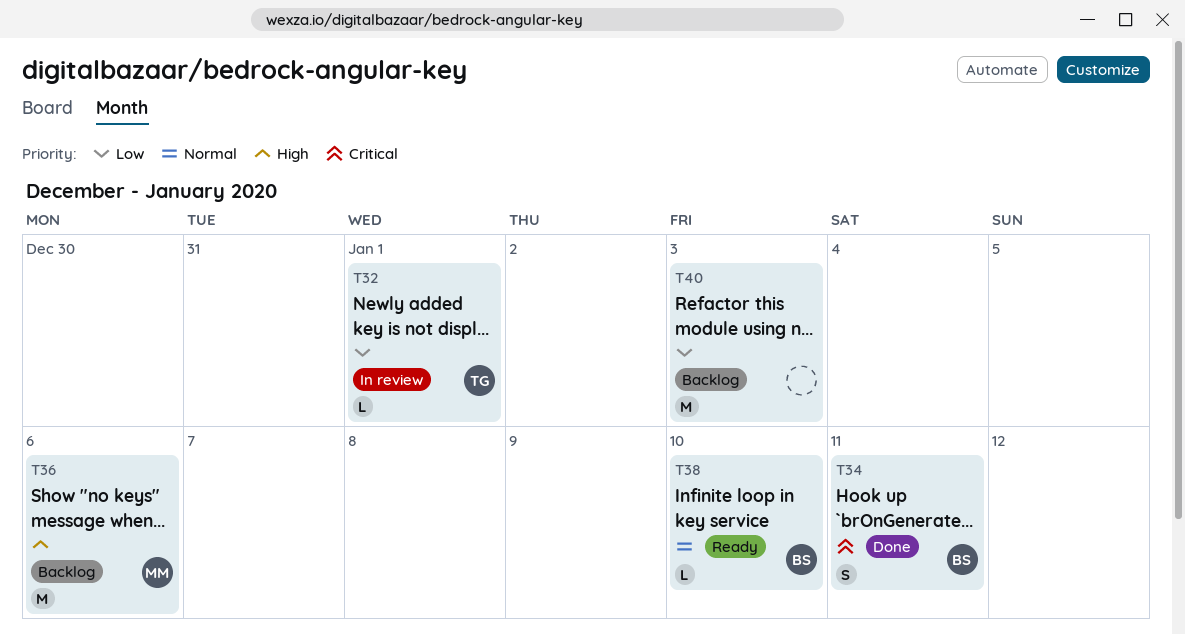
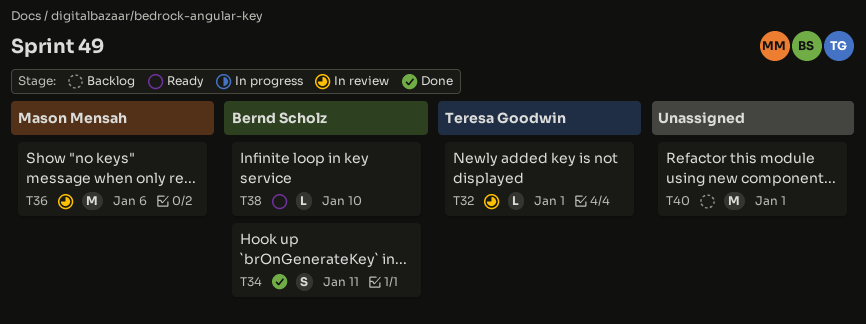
T36, status: Backlog -> In review
T40, due: Jan 3 -> Jan 1

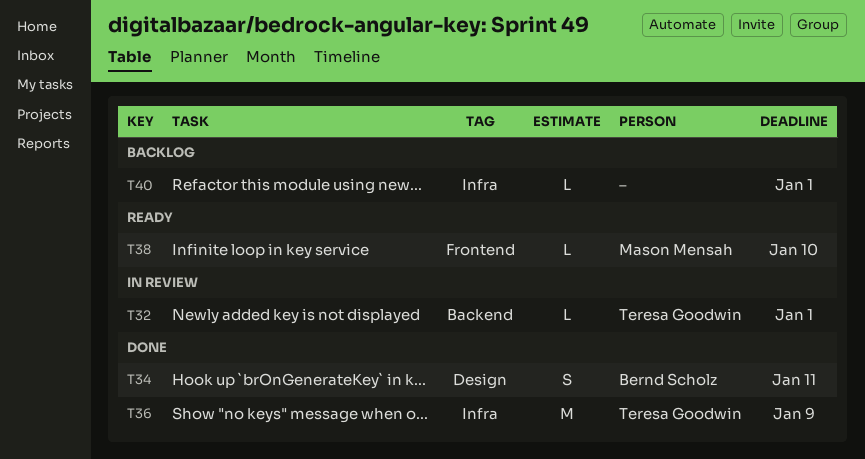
T36, status: In review -> Done
T36, owner: Mason Mensah -> Teresa Goodwin
T36, due: Jan 6 -> Jan 9
T38, owner: Bernd Scholz -> Mason Mensah
T40, estimate: M -> L

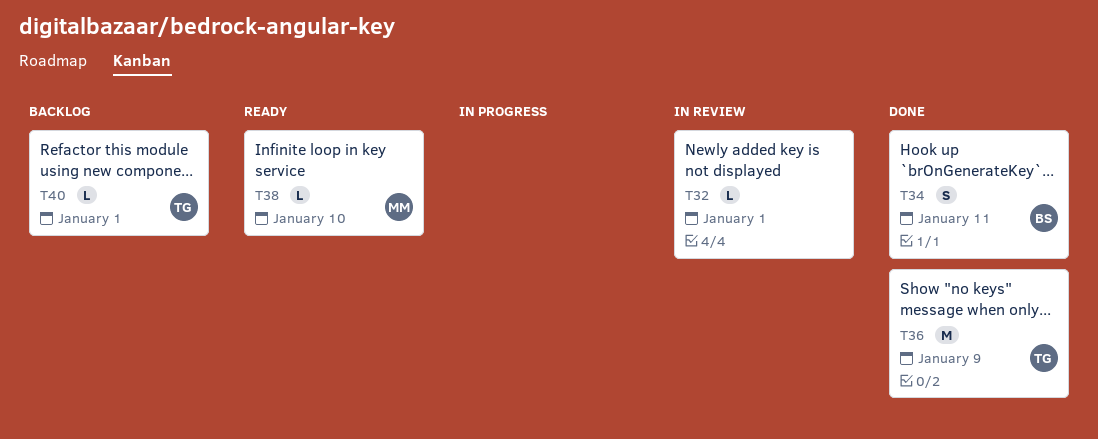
T32, owner: Teresa Goodwin -> none
T40, owner: none -> Teresa Goodwin

